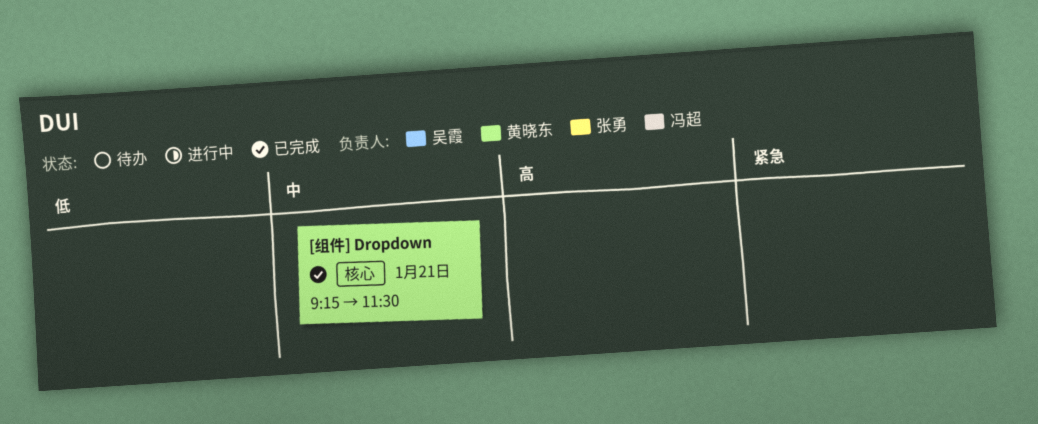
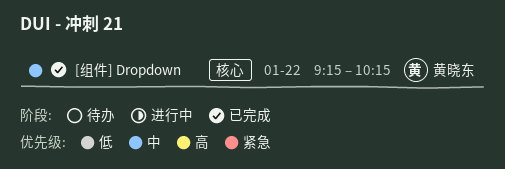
[组件] Dropdown, day: Jan 21 -> Jan 22
[组件] Dropdown, ends: 11:30 -> 10:15

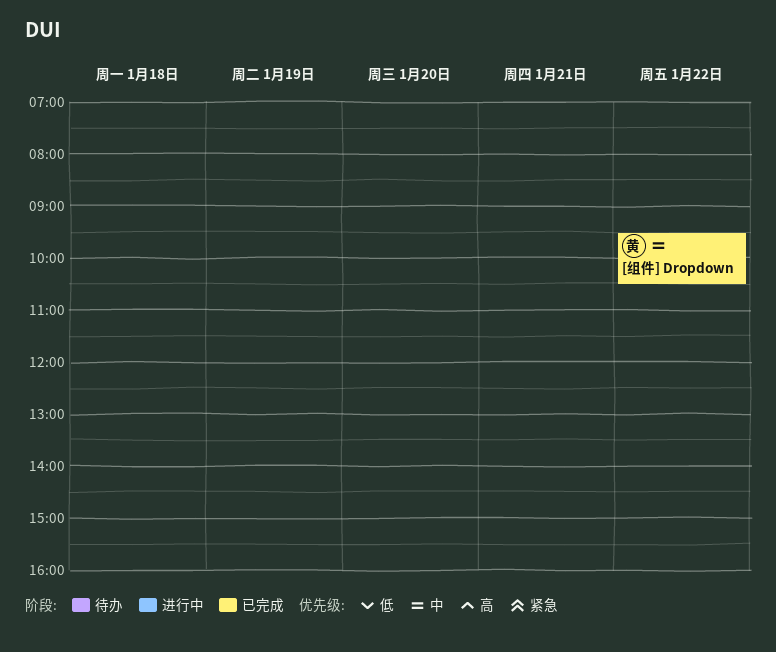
[组件] Dropdown, begins: 09:15 -> 09:30
[组件] Dropdown, ends: 10:15 -> 10:30

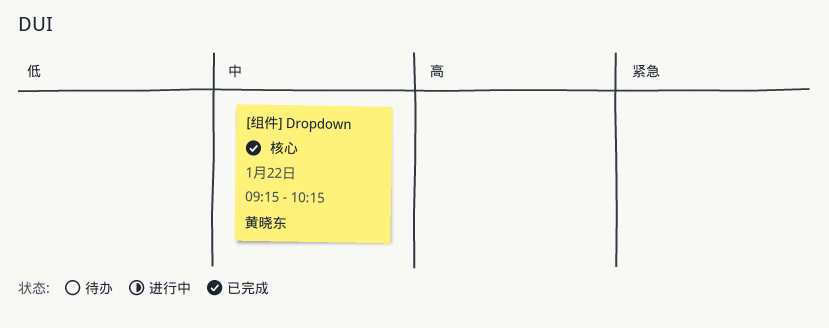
[组件] Dropdown, begins: 09:30 -> 09:15
[组件] Dropdown, ends: 10:30 -> 10:15

